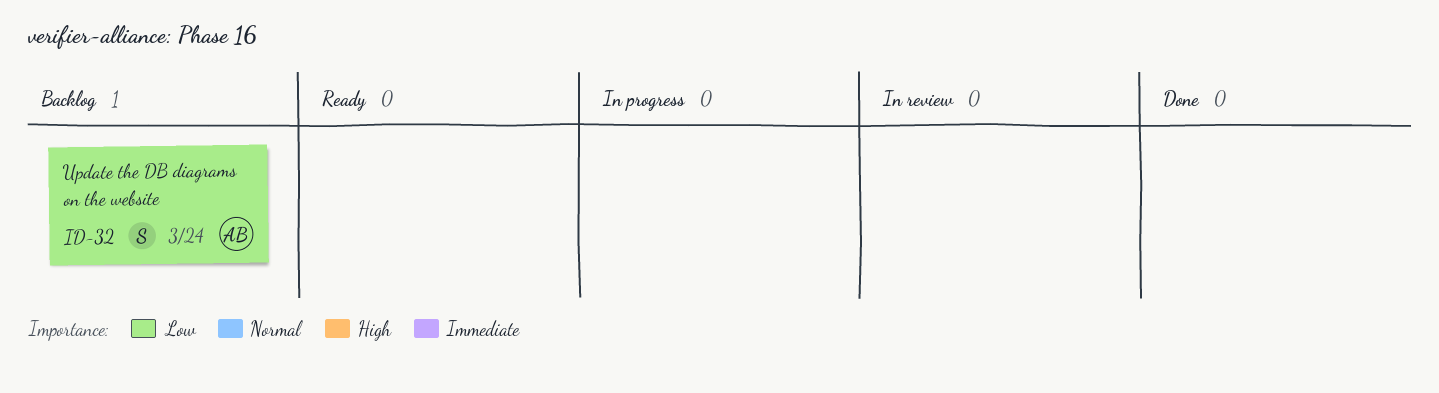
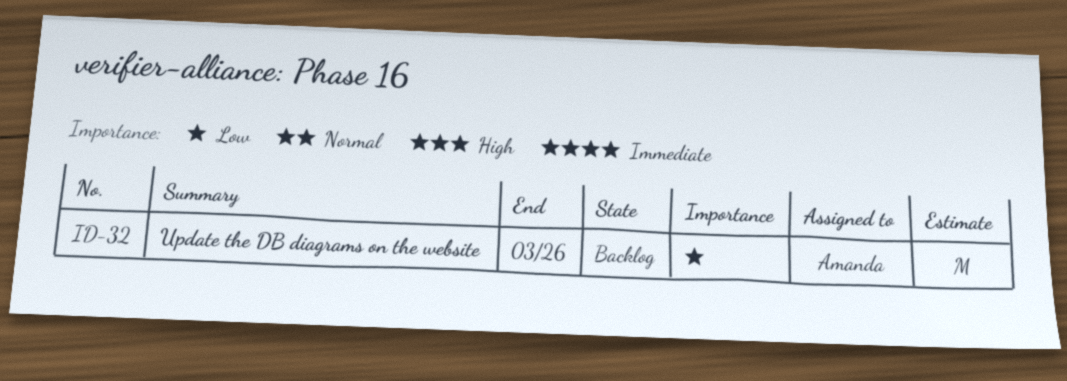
ID-32, estimate: S -> M
ID-32, due: Mar 24 -> Mar 26

